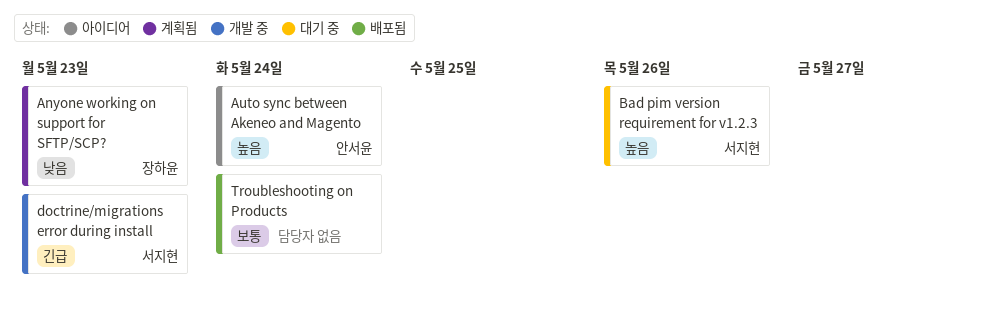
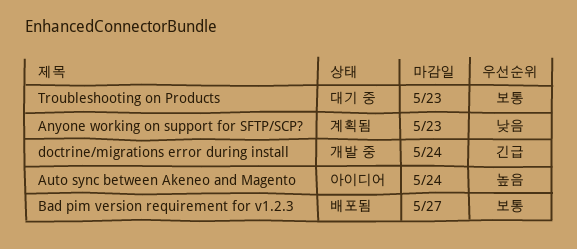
Bad pim version requirement for v1.2.3, status: 대기 중 -> 배포됨
Bad pim version requirement for v1.2.3, priority: 높음 -> 보통
Bad pim version requirement for v1.2.3, due: May 26 -> May 27
doctrine/migrations error during install, due: May 23 -> May 24
Troubleshooting on Products, status: 배포됨 -> 대기 중
Troubleshooting on Products, due: May 24 -> May 23

